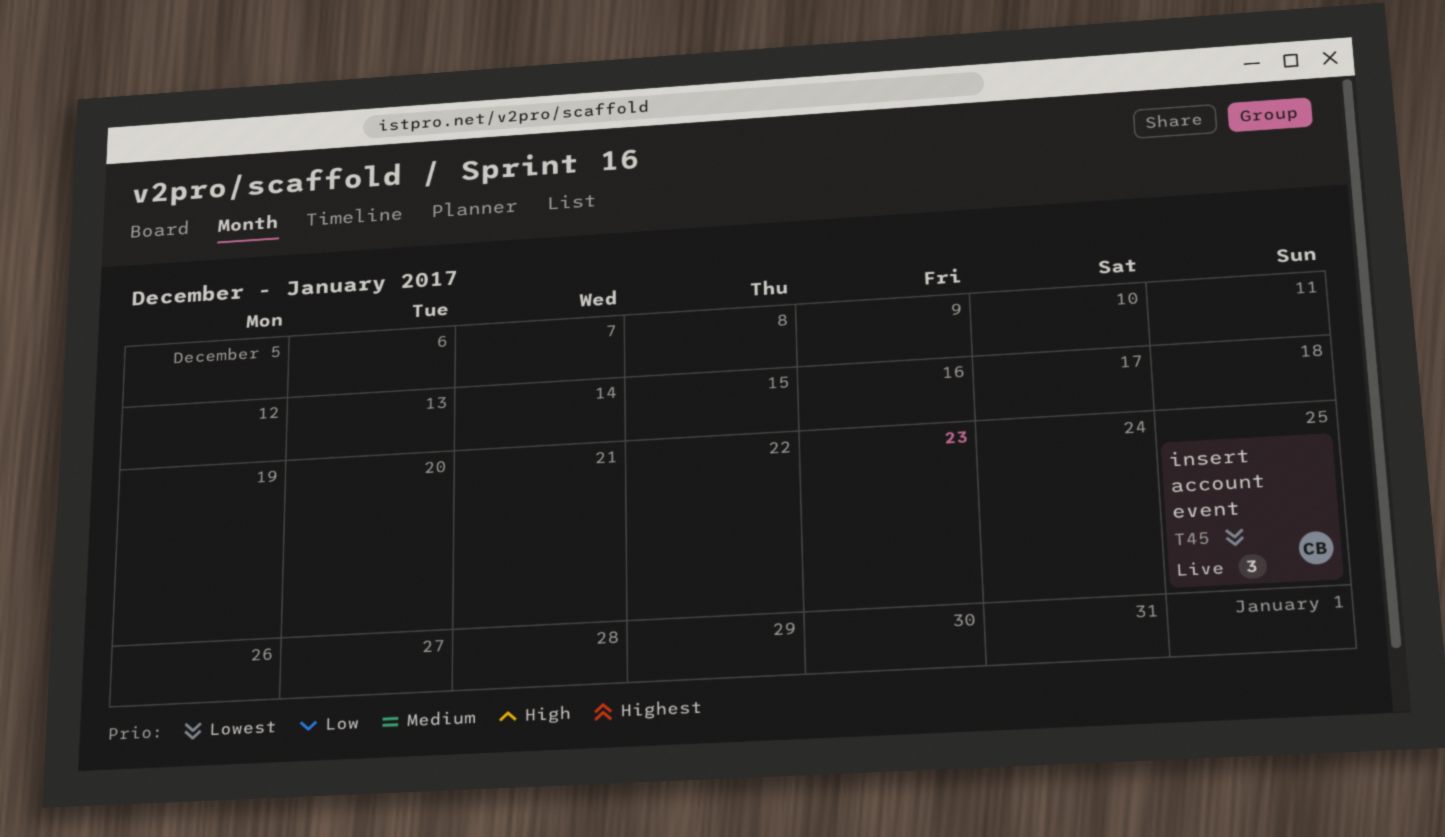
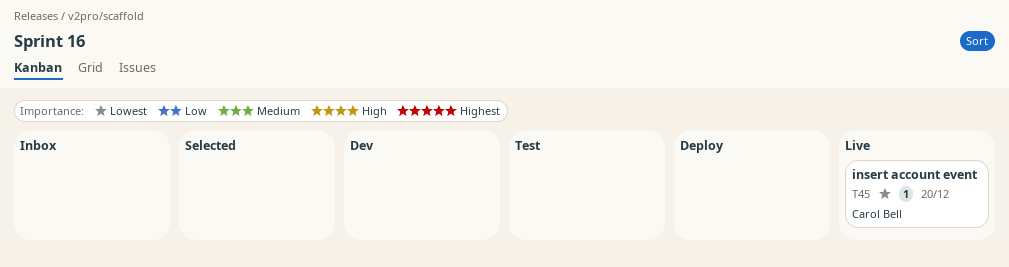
T45, estimate: 3 -> 1
T45, due: Dec 25 -> Dec 20

